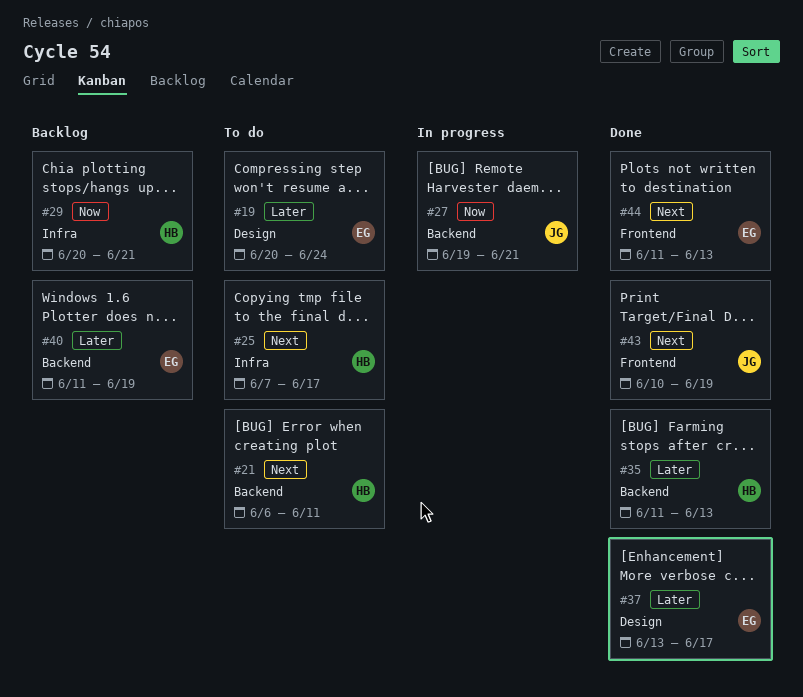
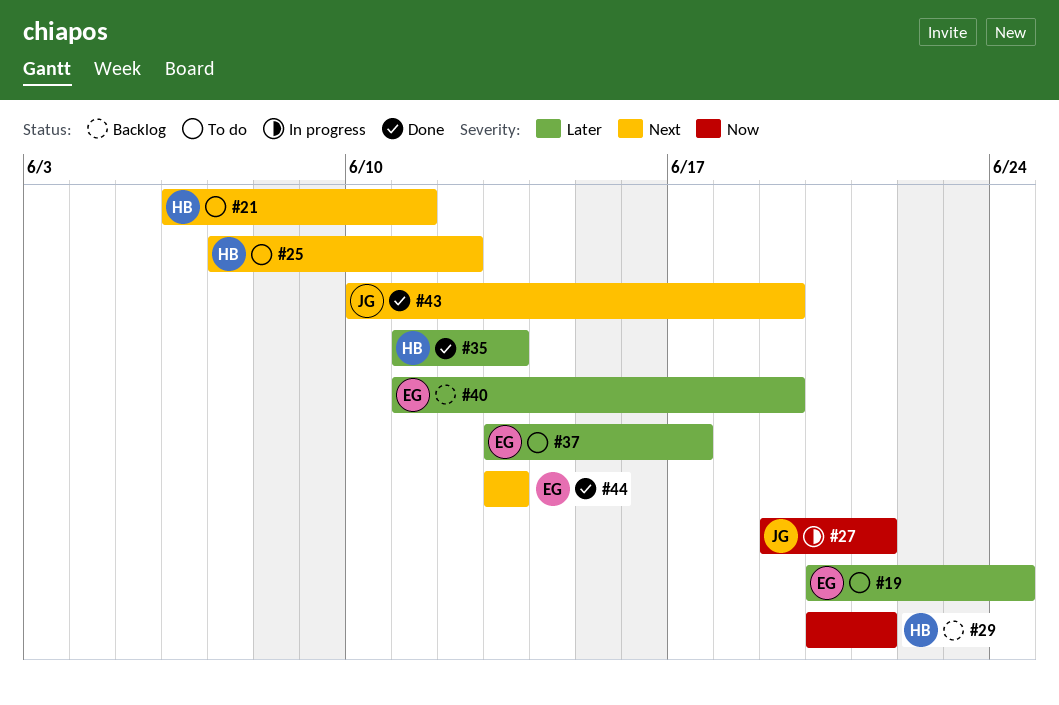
#25, due: Jun 17 -> Jun 12
#37, status: Done -> To do
#44, start: Jun 11 -> Jun 13

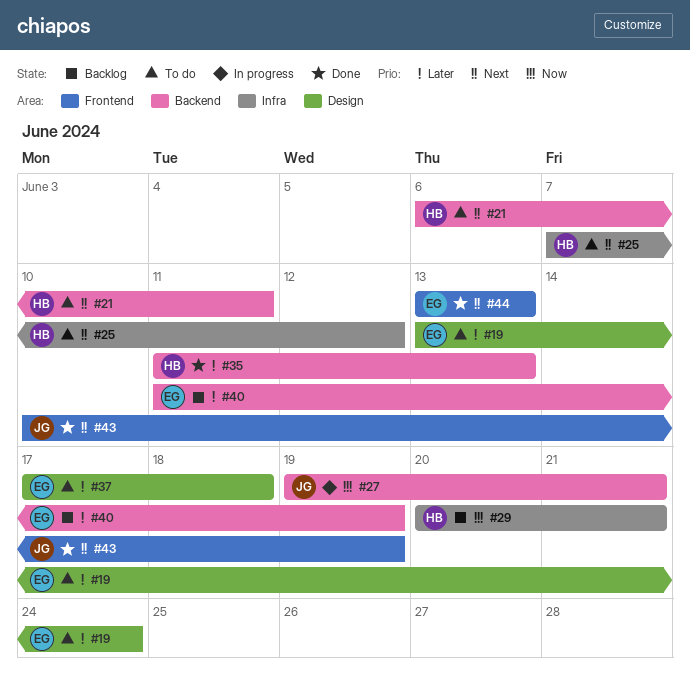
#19, start: Jun 20 -> Jun 13
#37, start: Jun 13 -> Jun 17
#37, due: Jun 17 -> Jun 18

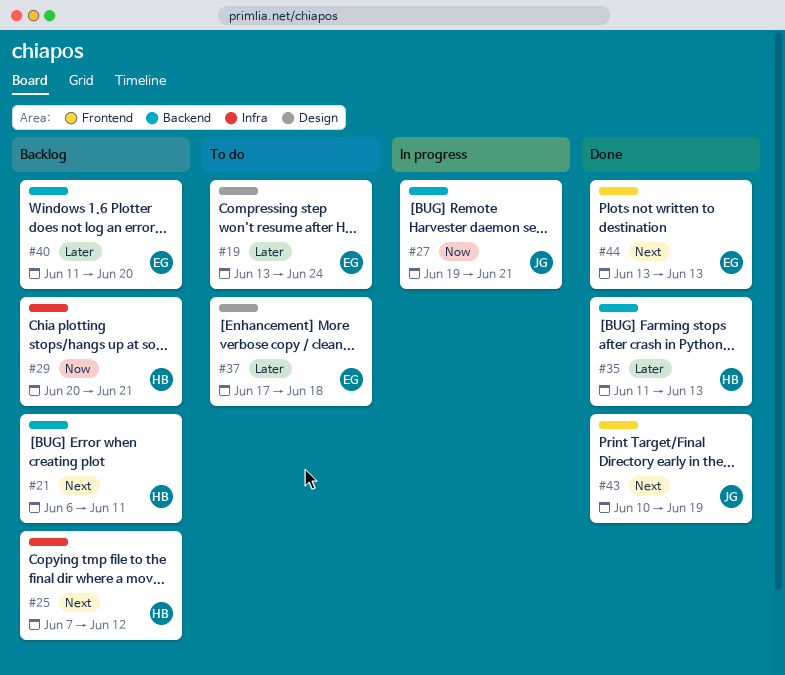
#21, status: To do -> Backlog
#25, status: To do -> Backlog
#40, due: Jun 19 -> Jun 20

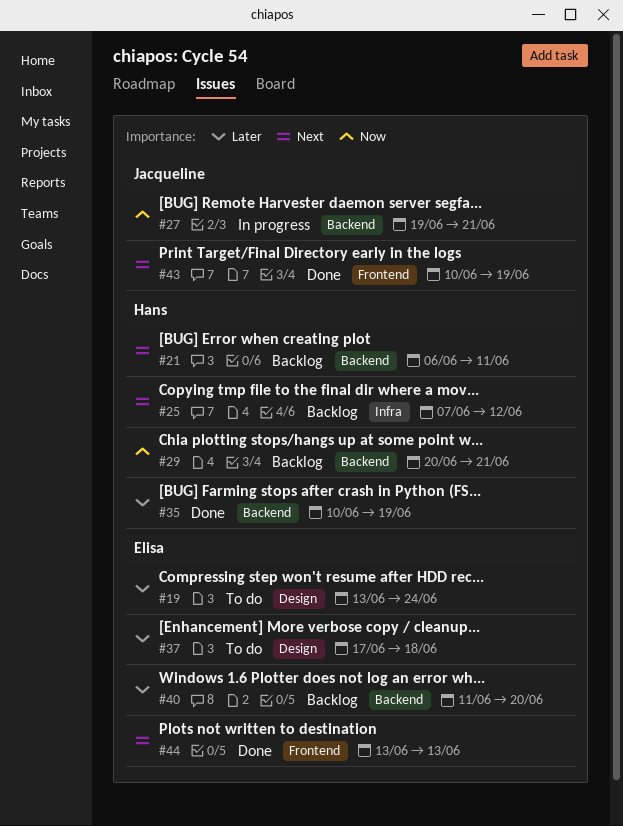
#29, label: Infra -> Backend
#35, start: Jun 11 -> Jun 10
#35, due: Jun 13 -> Jun 19

